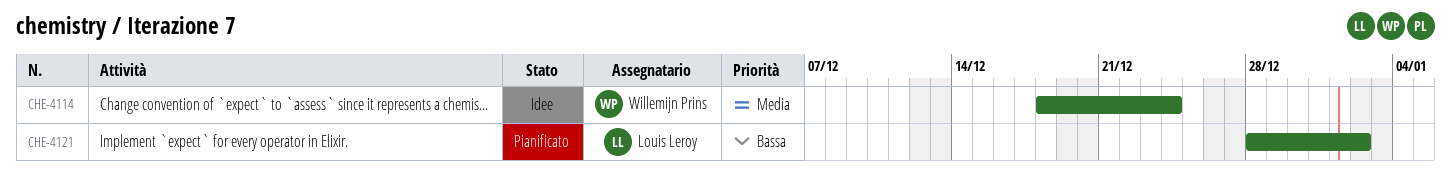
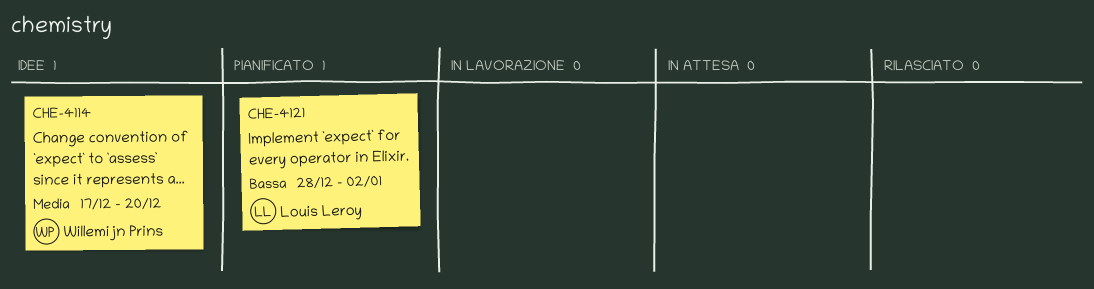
CHE-4114, start: Dec 18 -> Dec 17
CHE-4114, due: Dec 24 -> Dec 20

